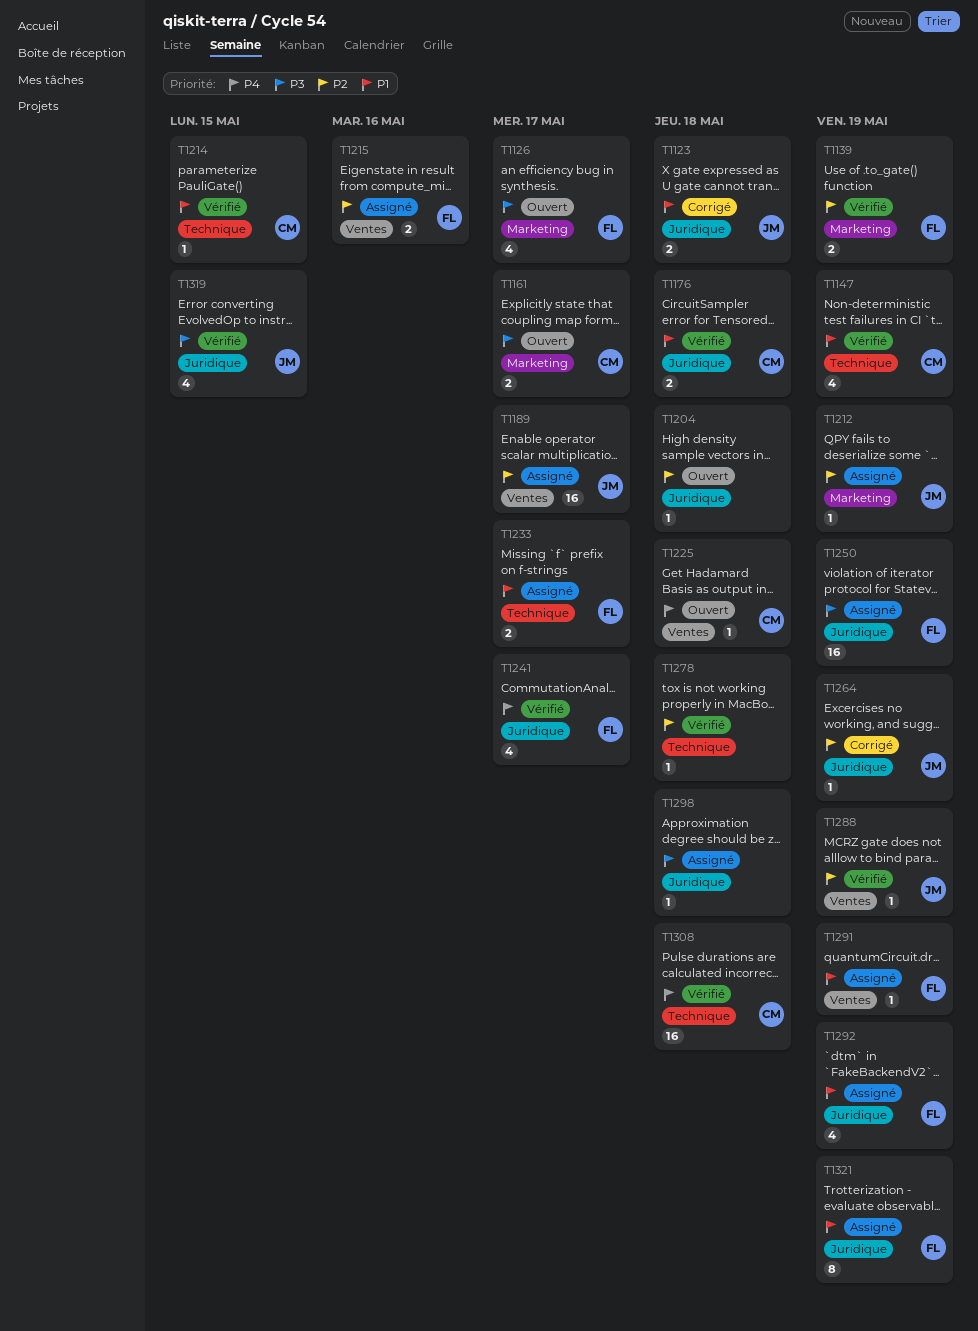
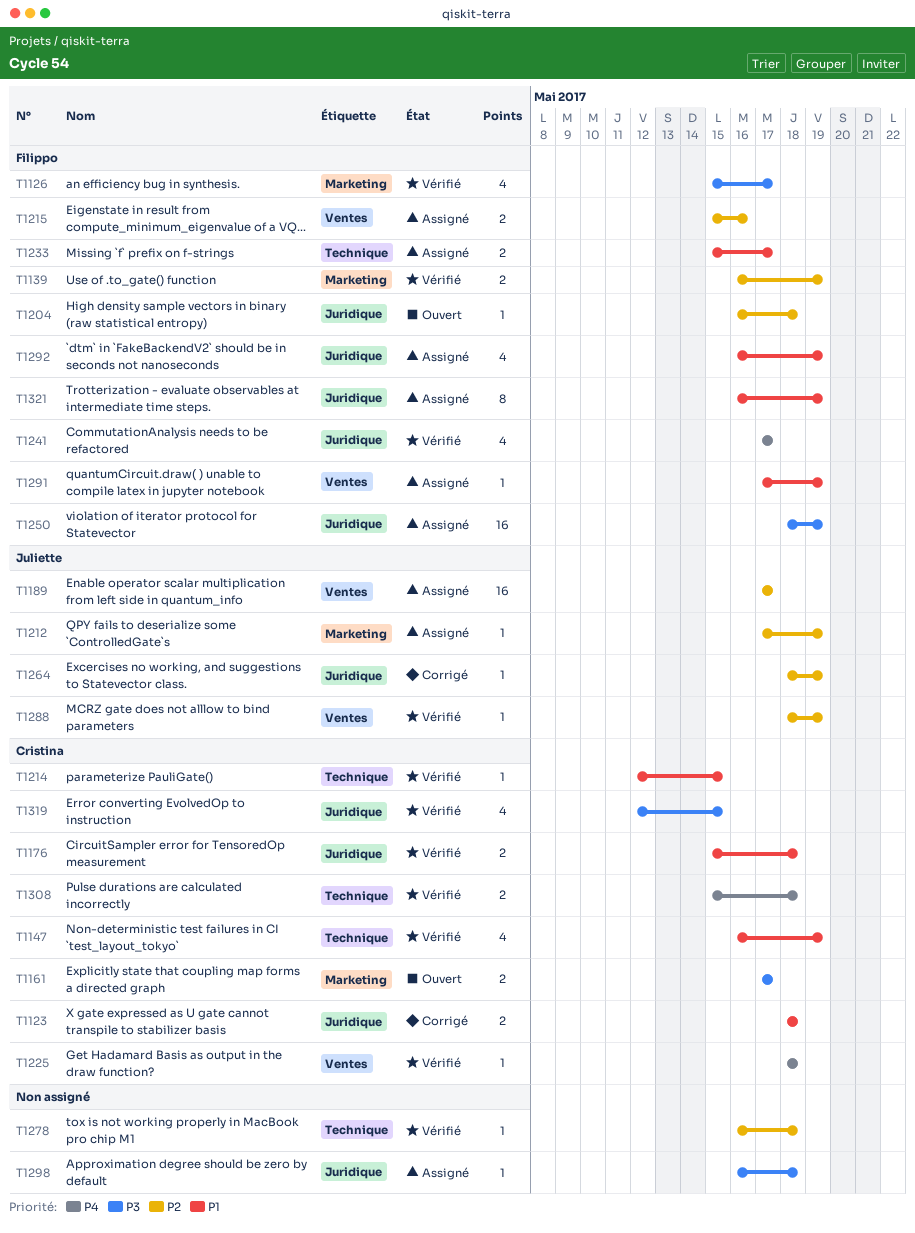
T1123, owner: Juliette -> Cristina
T1126, status: Ouvert -> Vérifié
T1204, owner: none -> Filippo
T1225, status: Ouvert -> Vérifié
T1308, estimate: 16 -> 2
T1319, owner: Juliette -> Cristina

